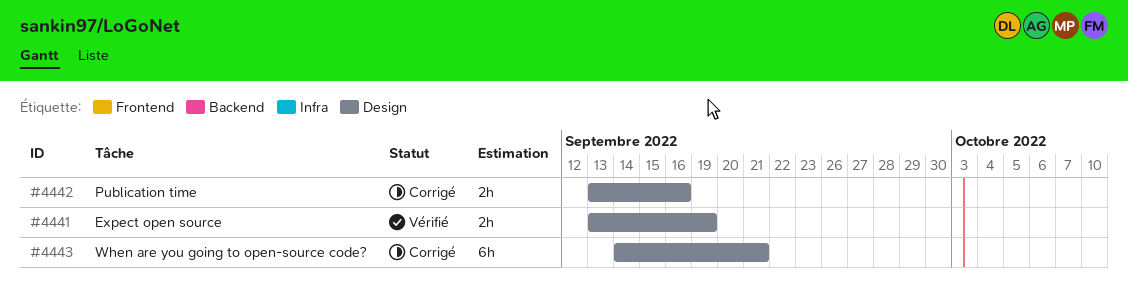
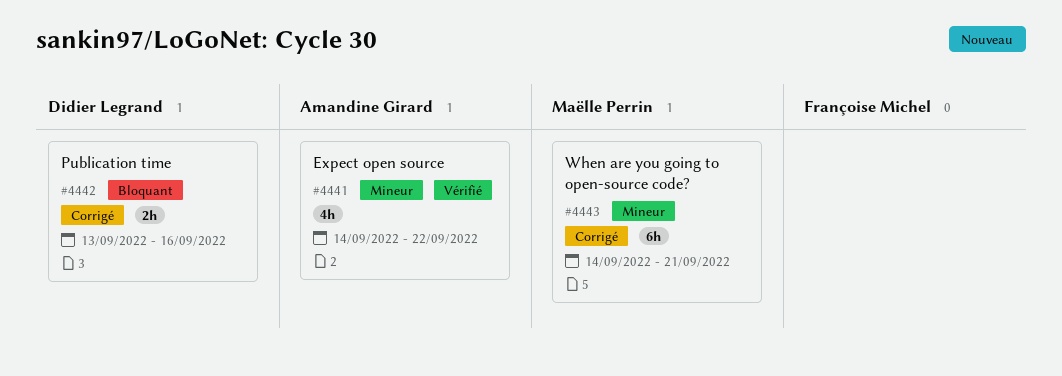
#4441, estimate: 2h -> 4h
#4441, start: Sep 13 -> Sep 14
#4441, due: Sep 19 -> Sep 22

